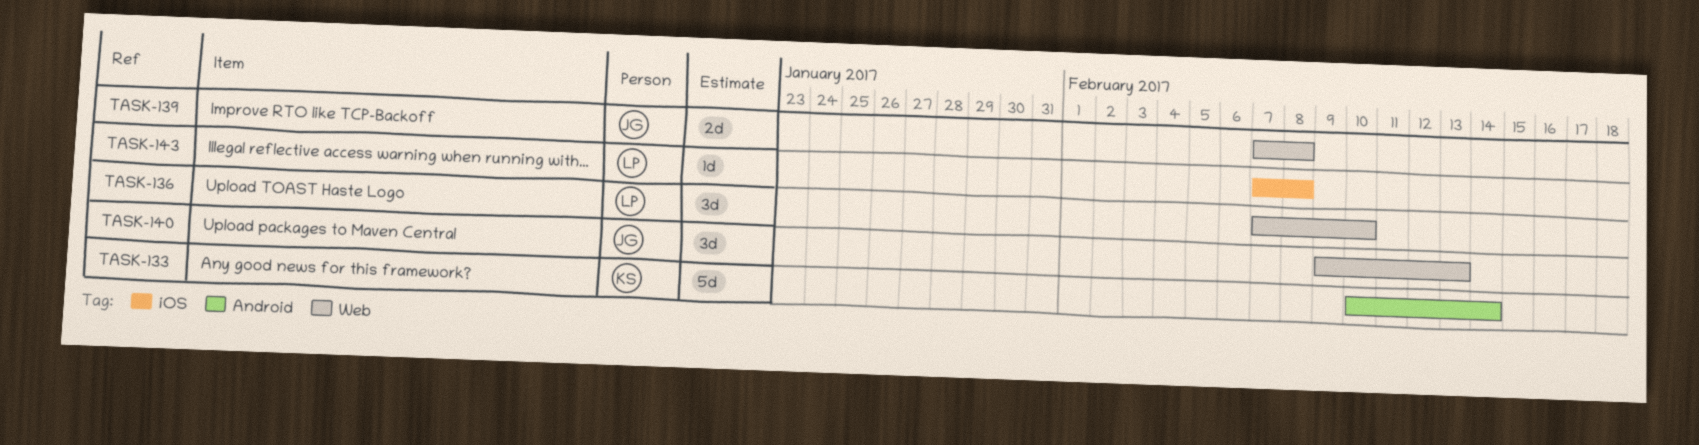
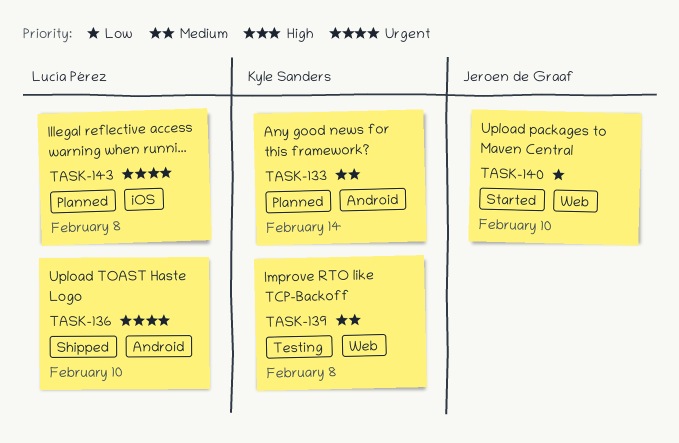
TASK-136, label: Web -> Android
TASK-139, owner: Jeroen de Graaf -> Kyle Sanders
TASK-140, due: Feb 13 -> Feb 10

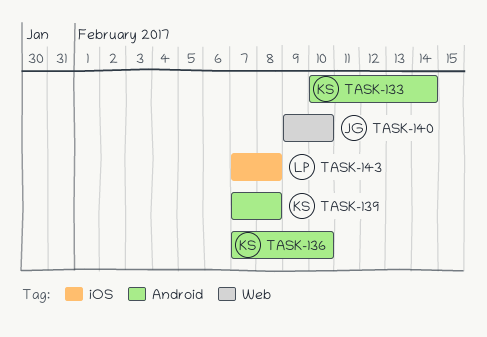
TASK-136, owner: Lucía Pérez -> Kyle Sanders
TASK-139, label: Web -> Android

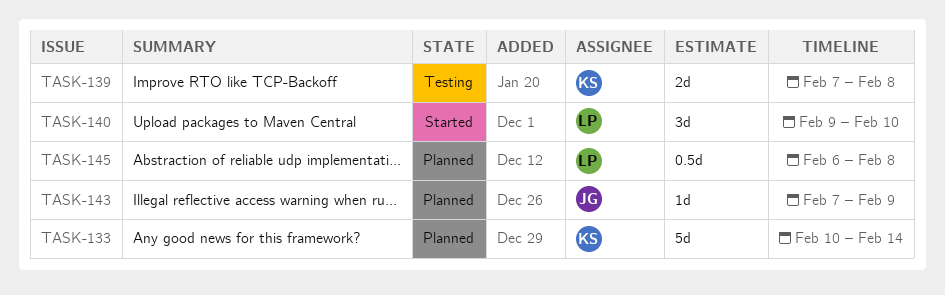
TASK-136: present -> none
TASK-140, owner: JG -> LP
TASK-143, owner: LP -> JG
TASK-143, due: Feb 8 -> Feb 9
TASK-145: none -> present

